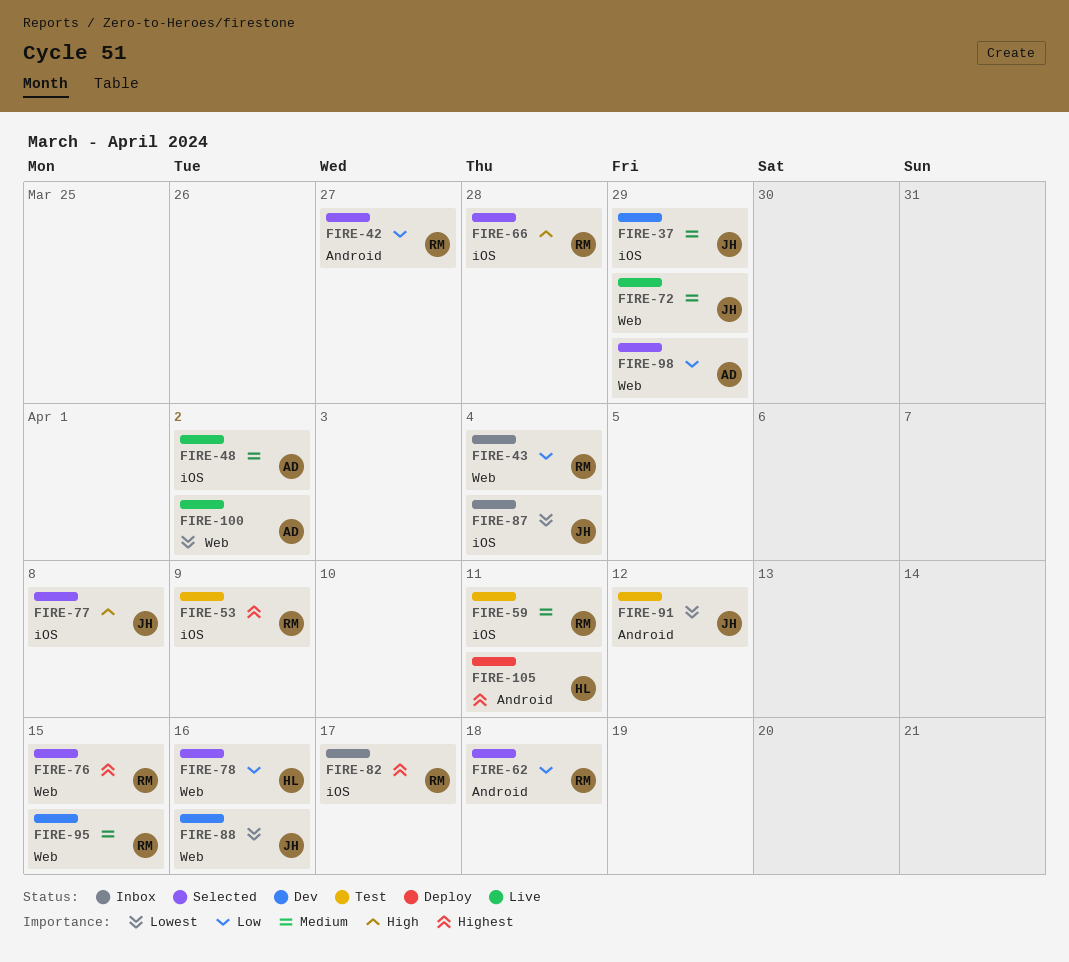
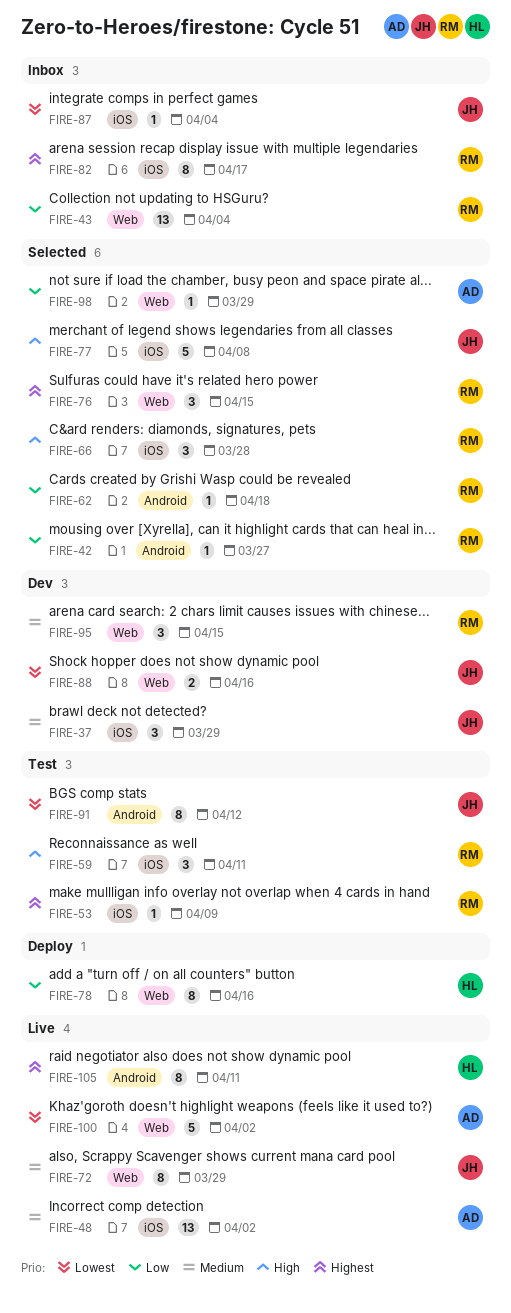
FIRE-59, priority: Medium -> High
FIRE-78, status: Selected -> Deploy
FIRE-105, status: Deploy -> Live

